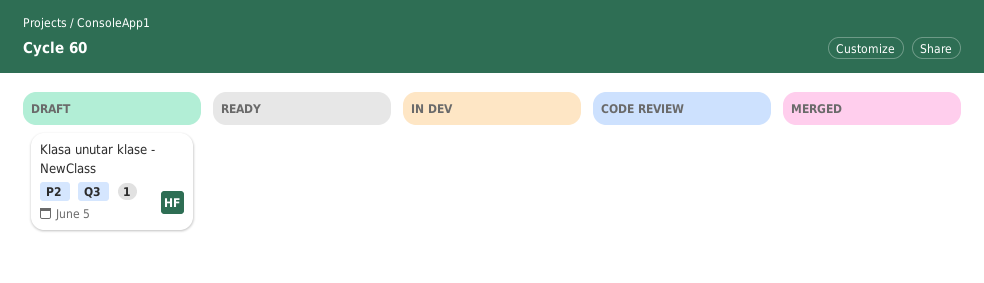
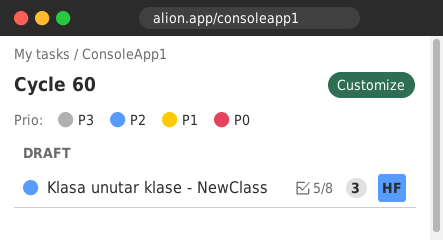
Klasa unutar klase - NewClass, estimate: 1 -> 3

